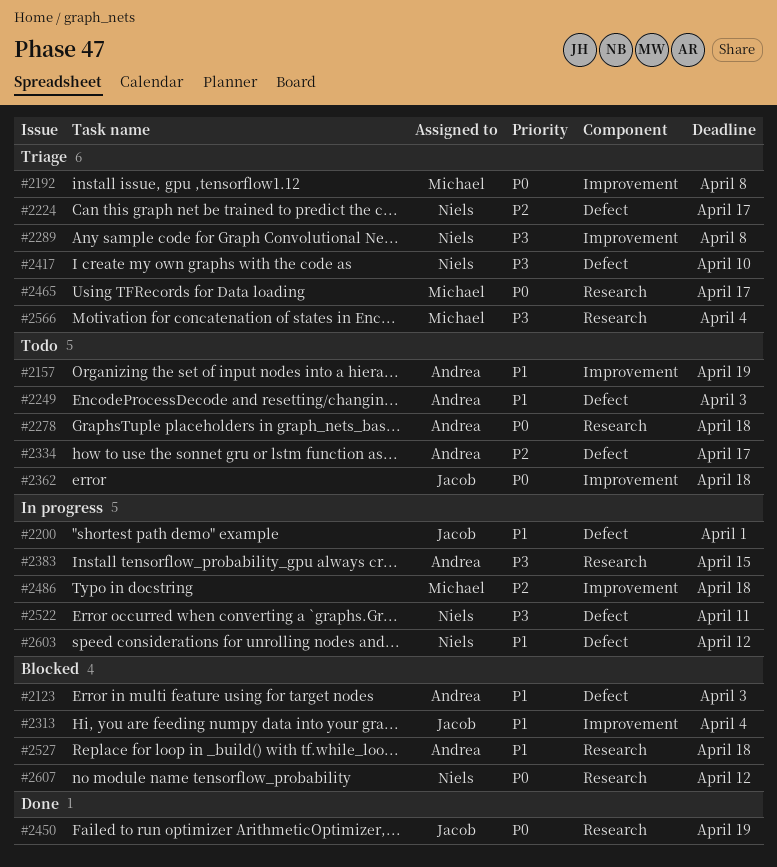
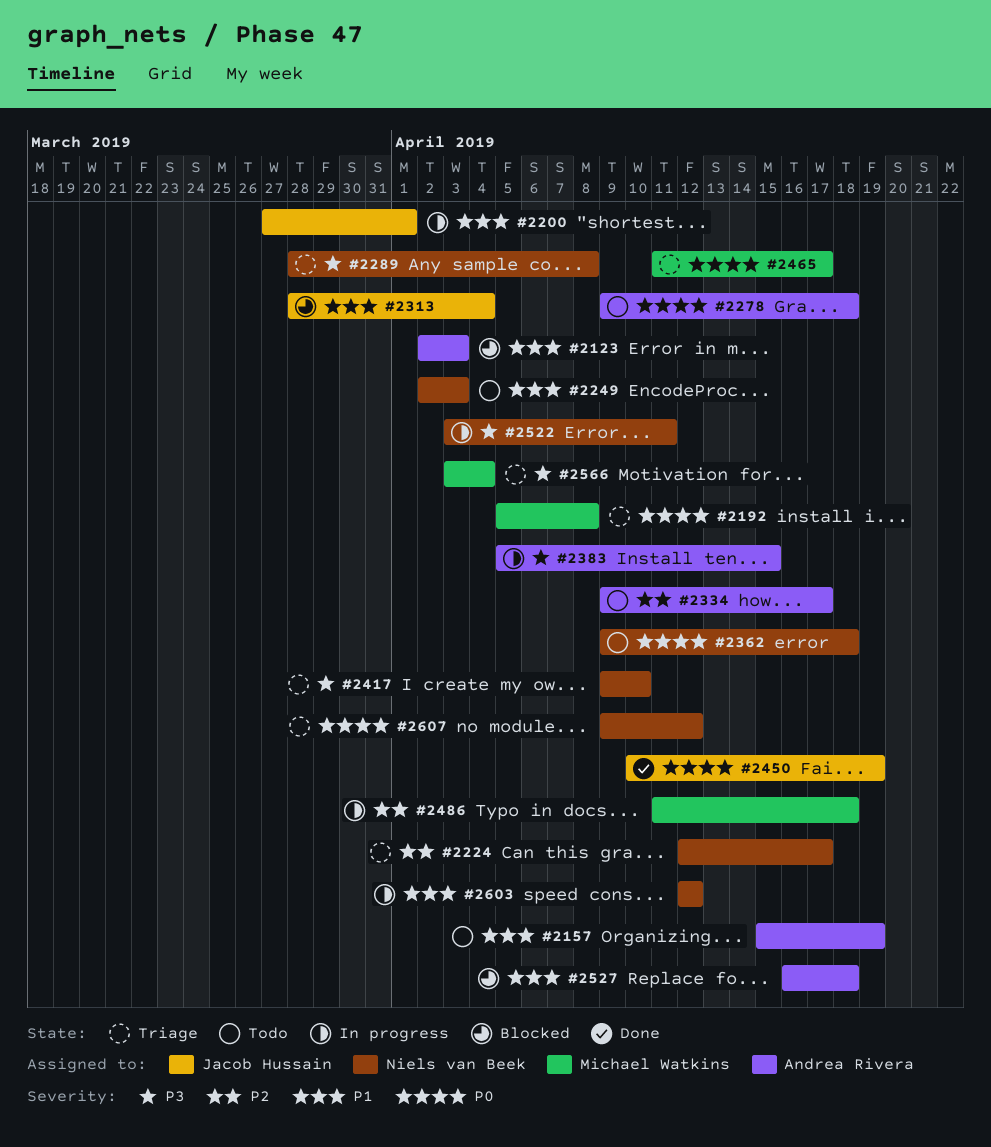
#2249, owner: Andrea Rivera -> Niels van Beek
#2362, owner: Jacob Hussain -> Niels van Beek
#2607, status: Blocked -> Triage

